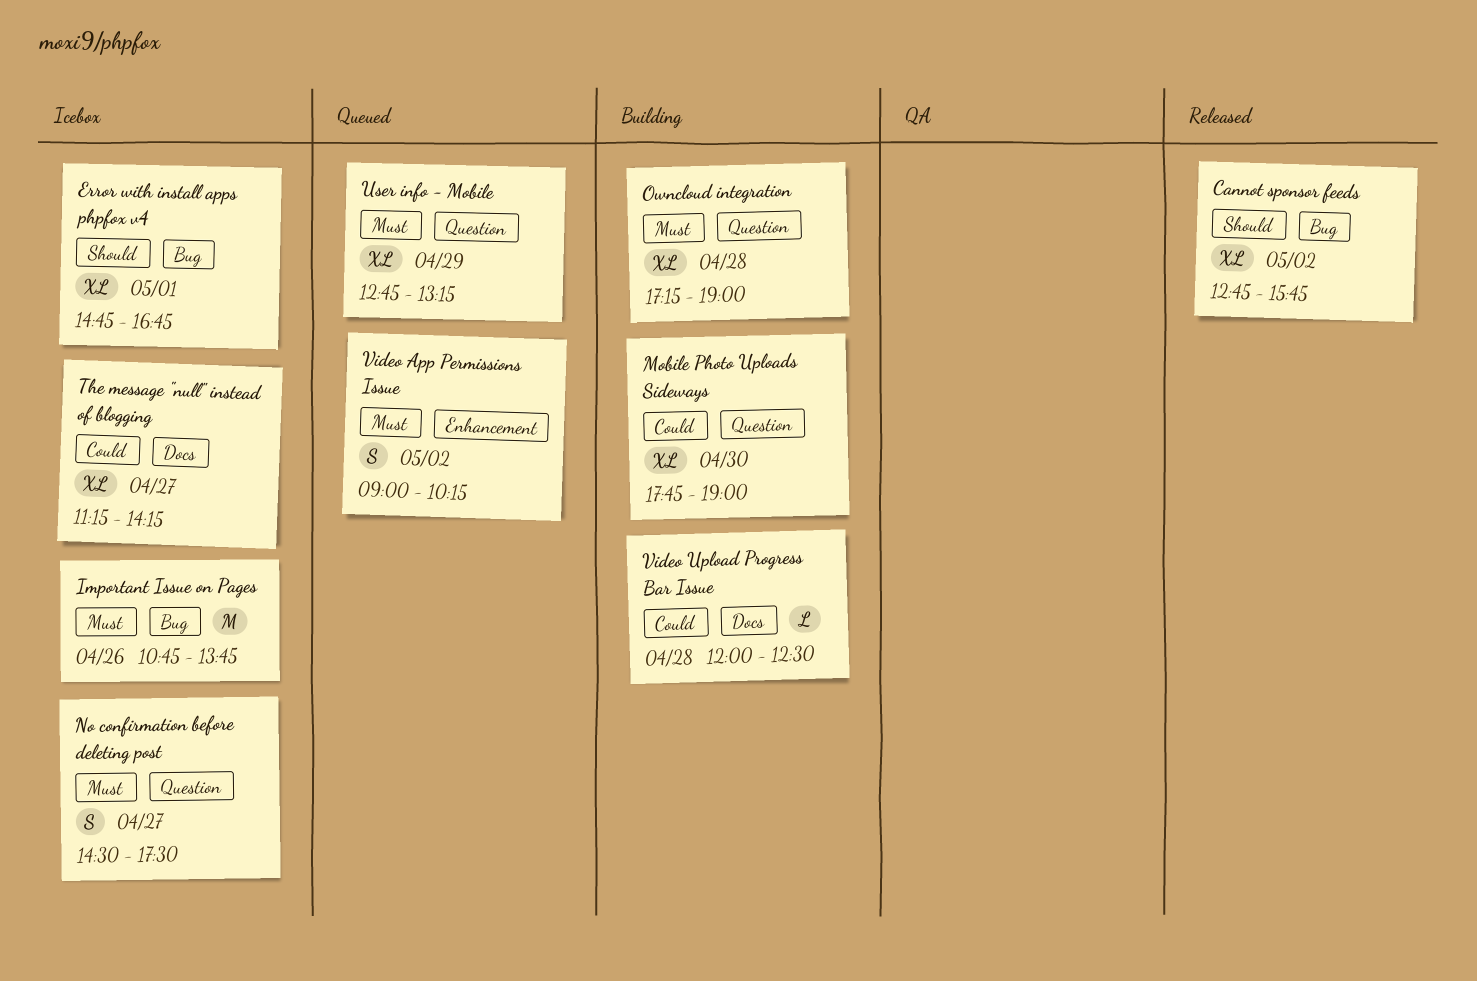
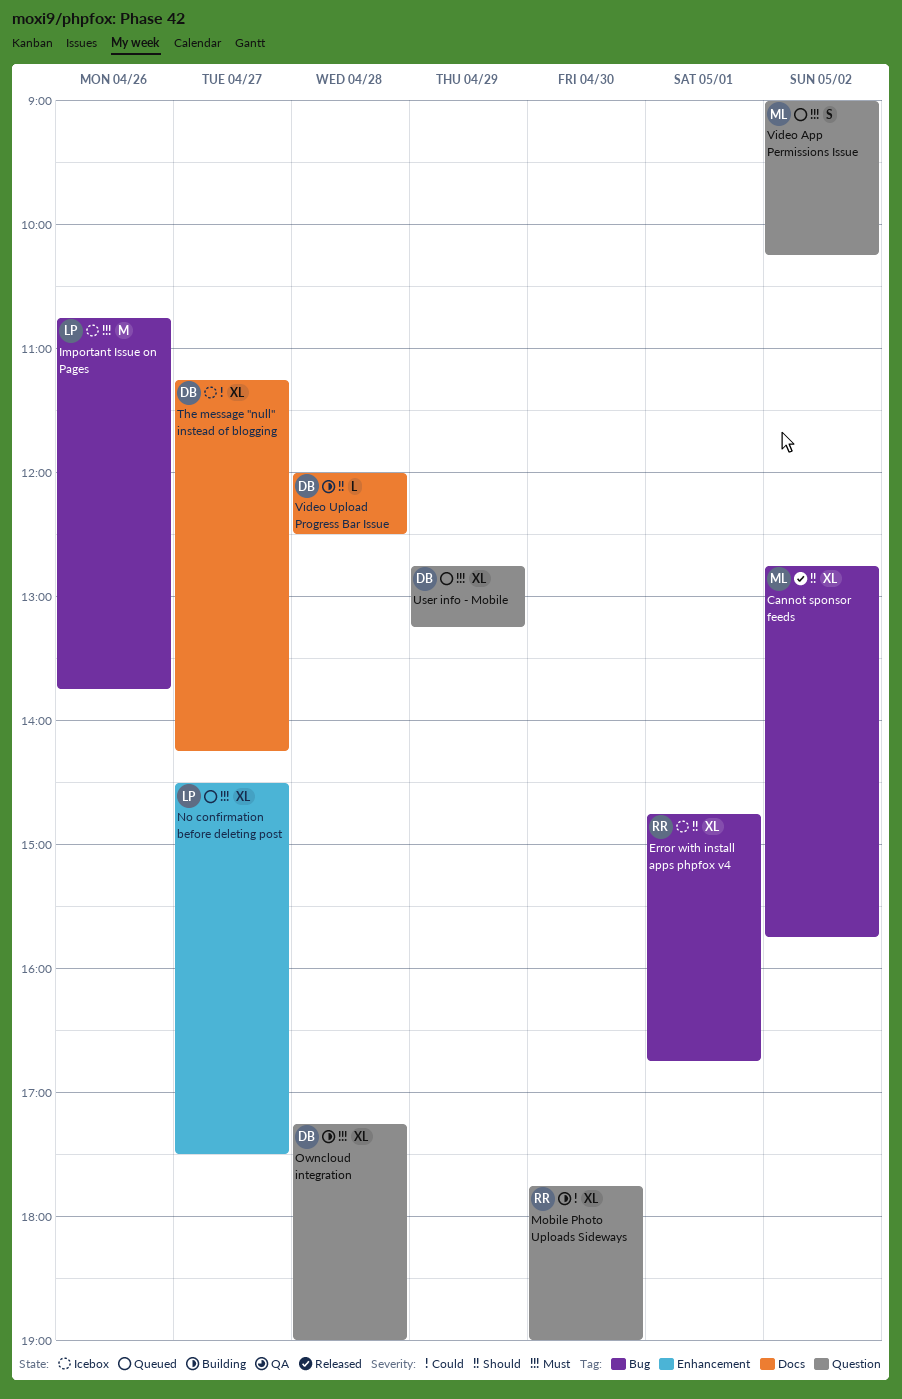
No confirmation before deleting post, status: Icebox -> Queued
No confirmation before deleting post, label: Question -> Enhancement
No confirmation before deleting post, estimate: S -> XL
Video App Permissions Issue, label: Enhancement -> Question
Video Upload Progress Bar Issue, priority: Could -> Should

